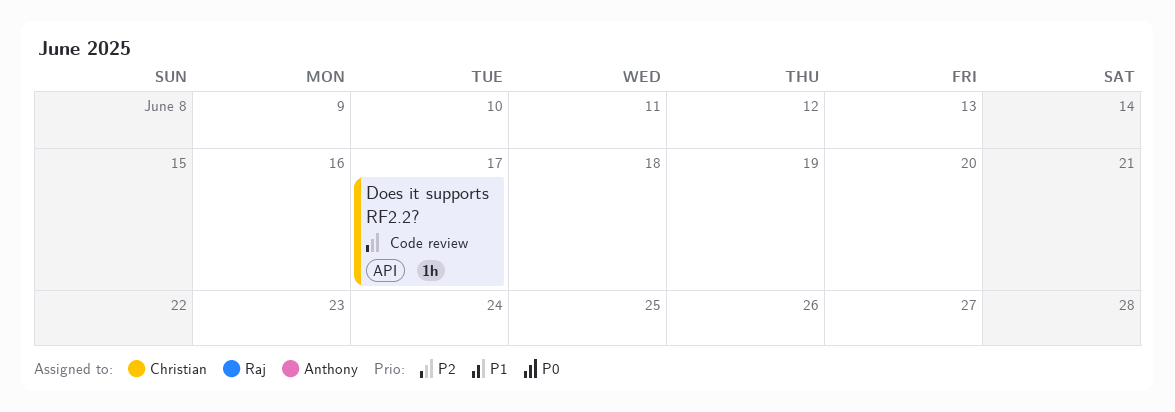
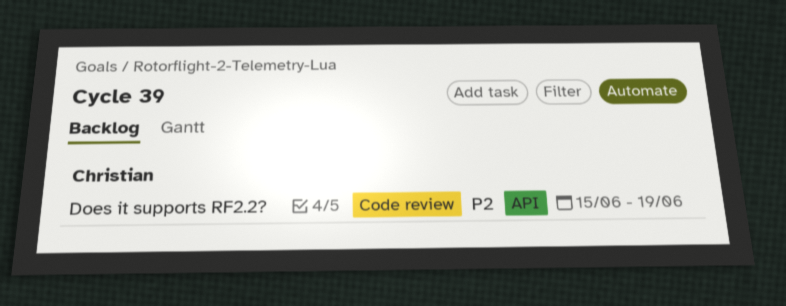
Does it supports RF2.2?, due: Jun 17 -> Jun 19

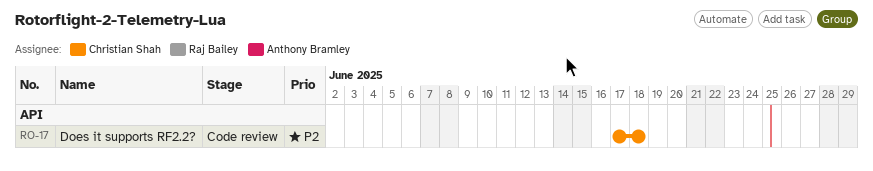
Does it supports RF2.2?, start: Jun 15 -> Jun 17
Does it supports RF2.2?, due: Jun 19 -> Jun 18

